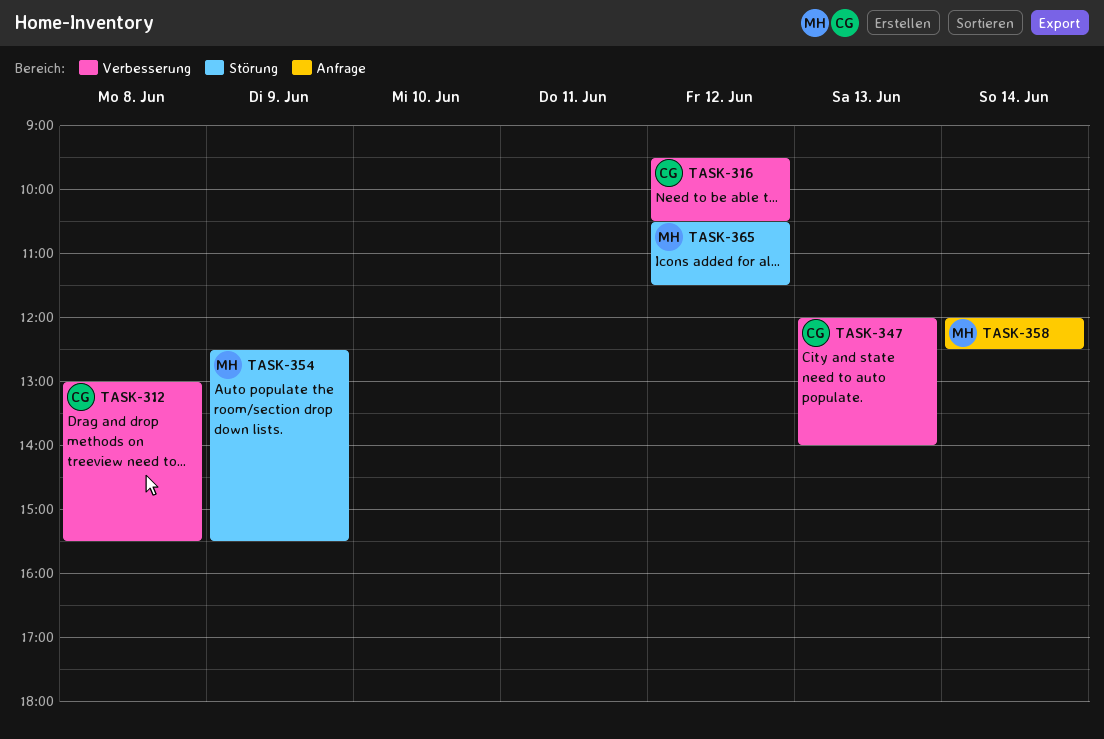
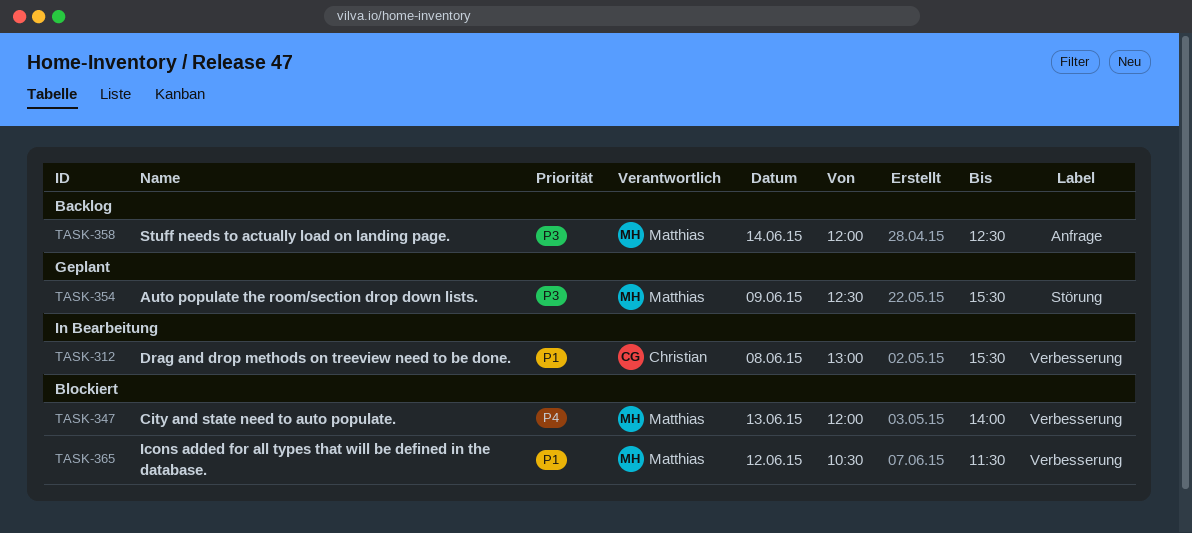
TASK-316: present -> none
TASK-347, owner: Christian -> Matthias
TASK-365, label: Störung -> Verbesserung

